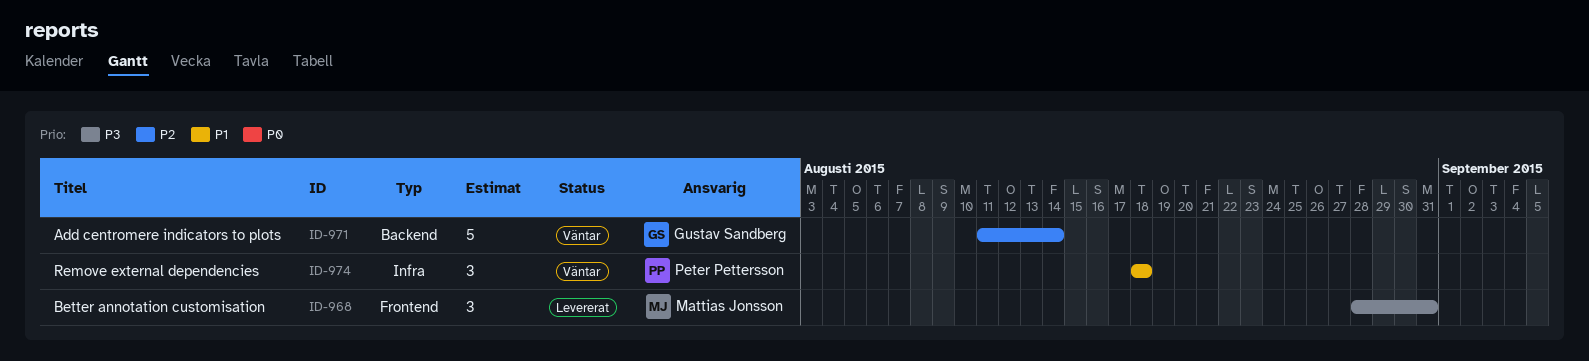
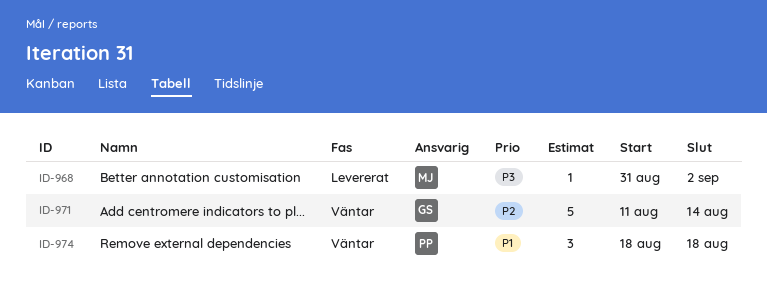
ID-968, estimate: 3 -> 1
ID-968, start: Aug 28 -> Aug 31
ID-968, due: Aug 31 -> Sep 2

